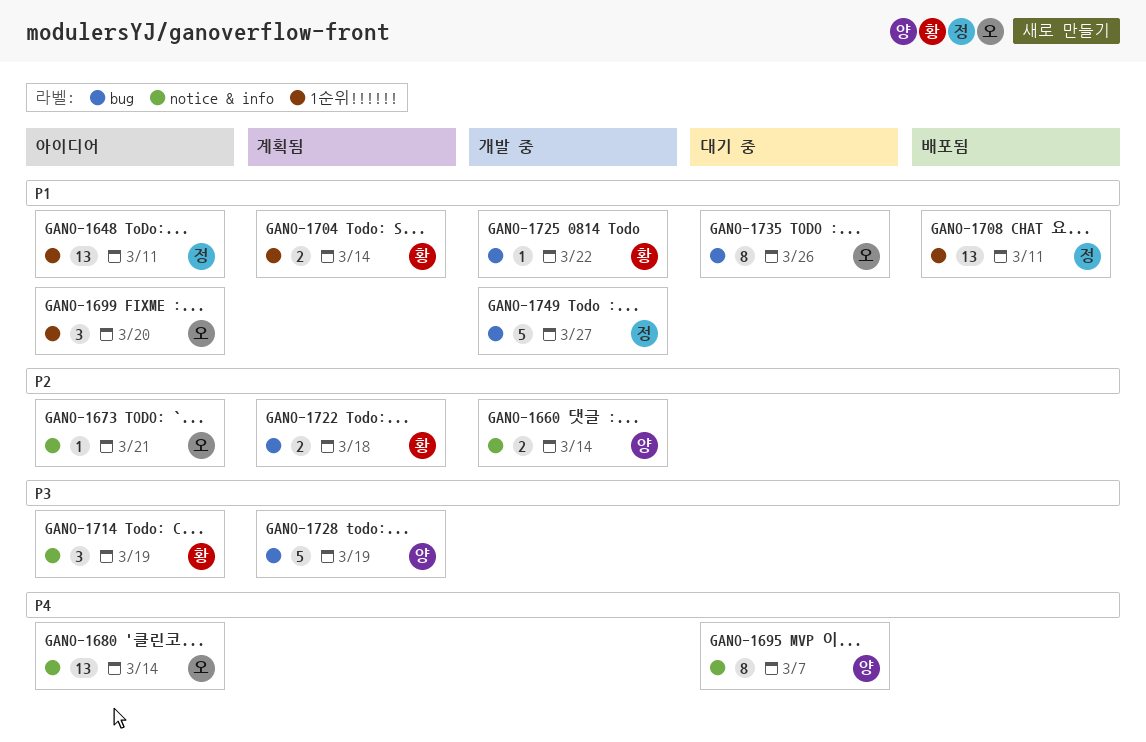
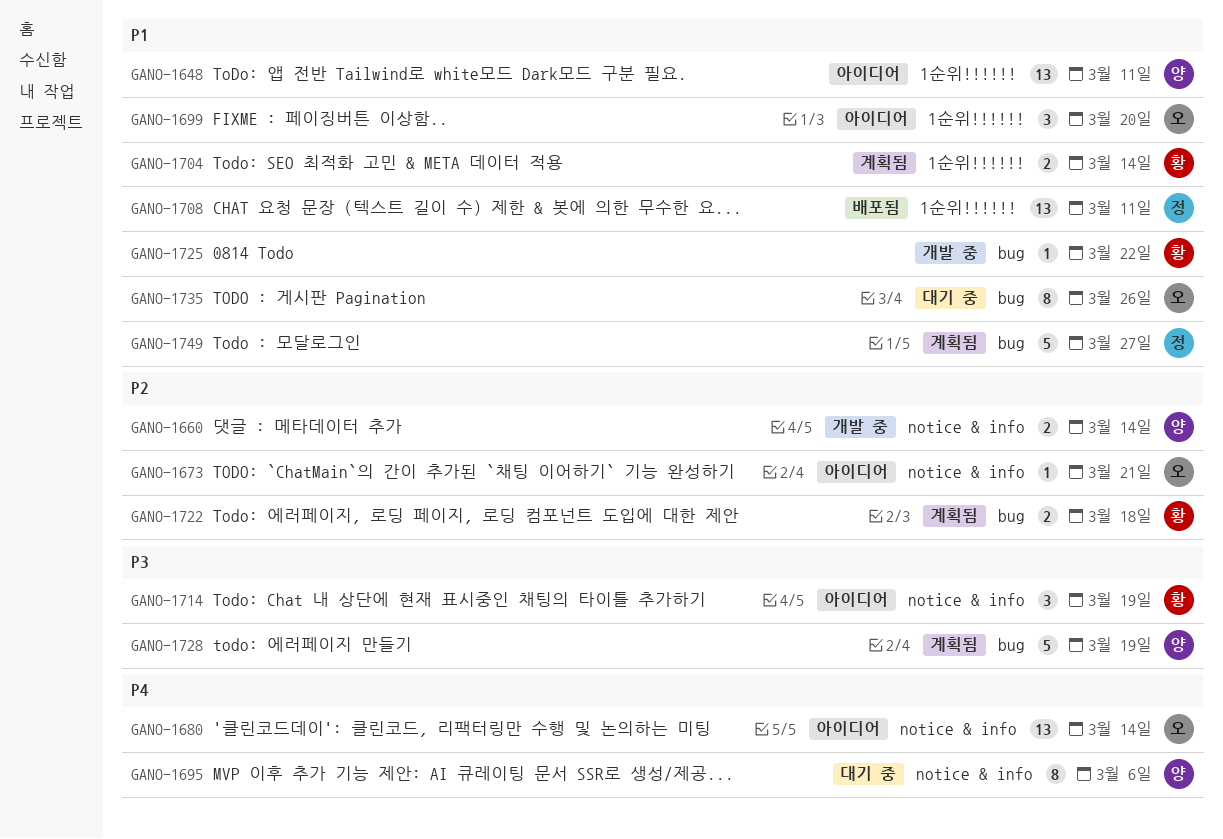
GANO-1648, owner: 정 -> 양
GANO-1695, due: Mar 7 -> Mar 6
GANO-1749, status: 개발 중 -> 계획됨

